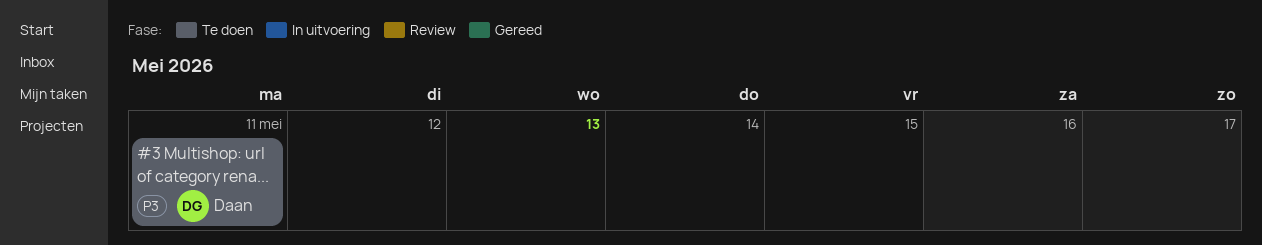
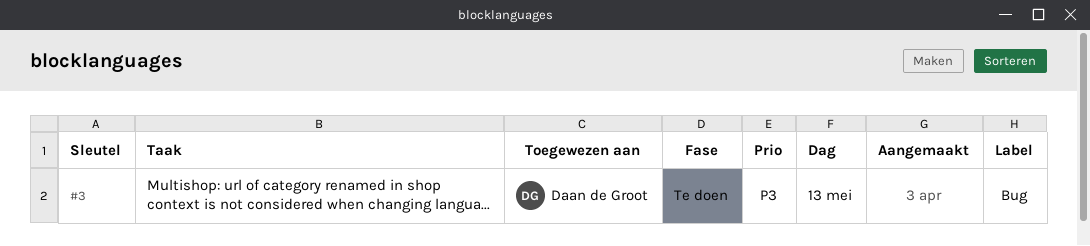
#3, day: May 11 -> May 13

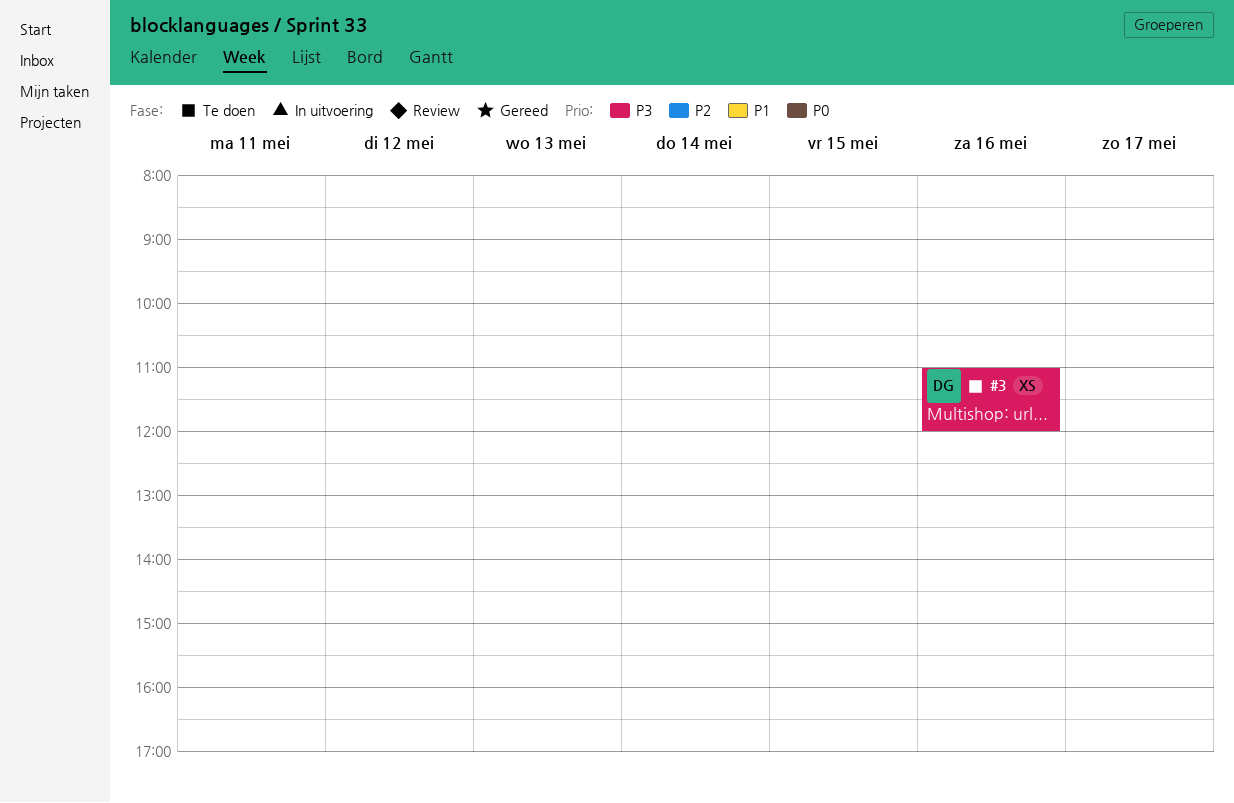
#3, day: May 13 -> May 16

